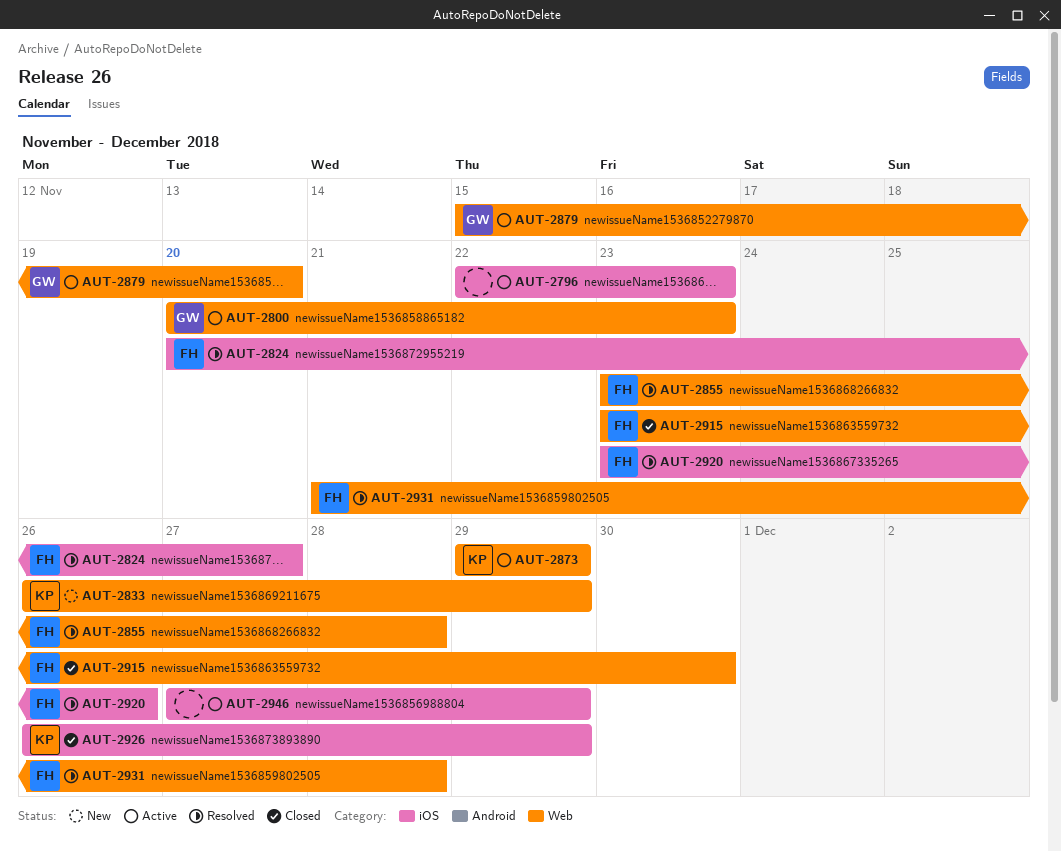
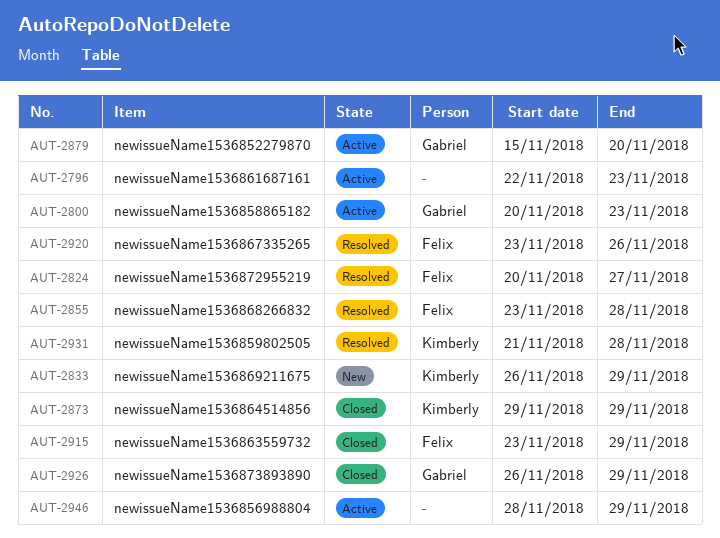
AUT-2873, status: Active -> Closed
AUT-2915, due: Nov 30 -> Nov 29
AUT-2926, owner: Kimberly -> Gabriel
AUT-2931, owner: Felix -> Kimberly
AUT-2946, start: Nov 27 -> Nov 28

